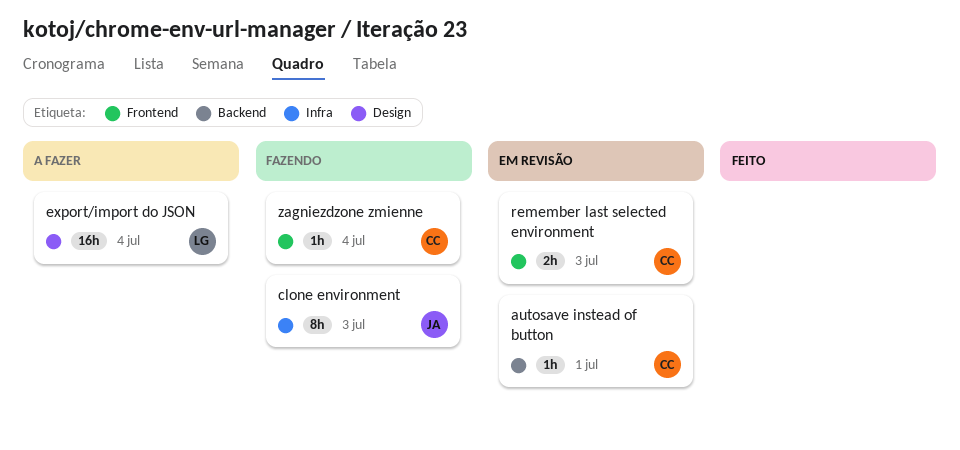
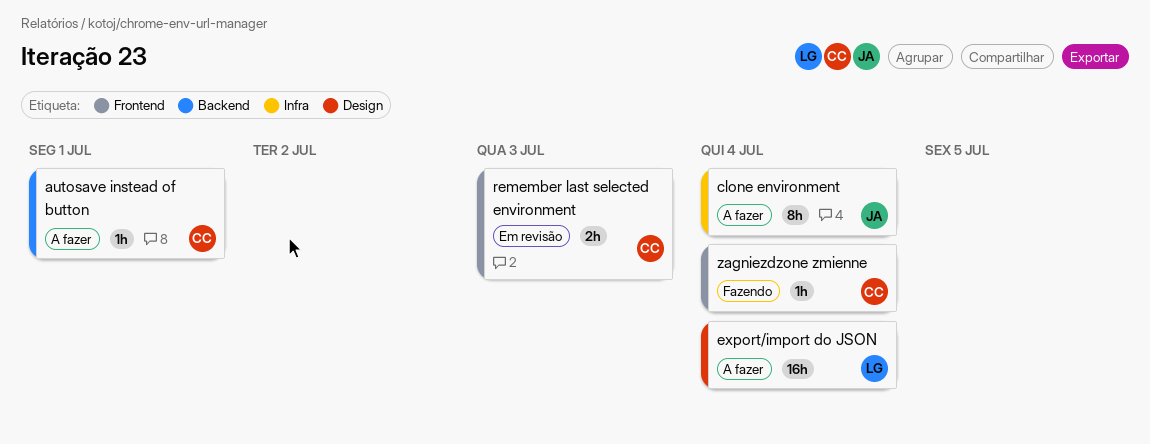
autosave instead of button, status: Em revisão -> A fazer
clone environment, status: Fazendo -> A fazer
clone environment, due: Jul 3 -> Jul 4

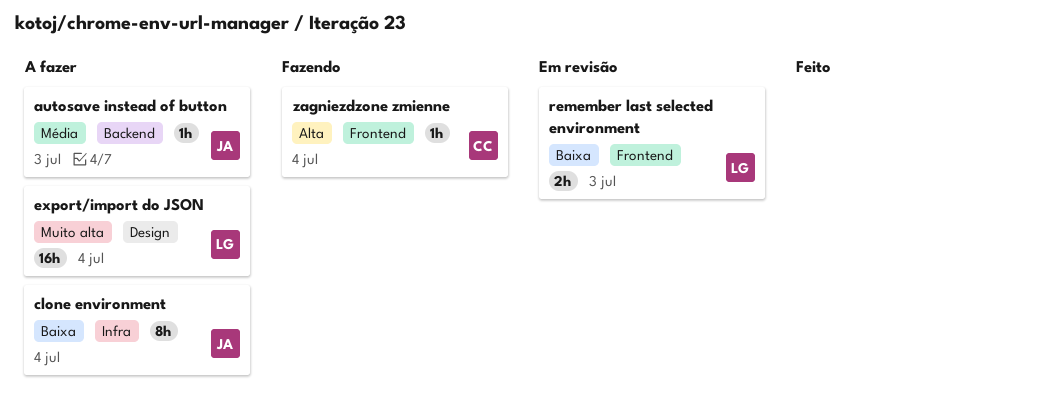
autosave instead of button, owner: CC -> JA
autosave instead of button, due: Jul 1 -> Jul 3
remember last selected environment, owner: CC -> LG

